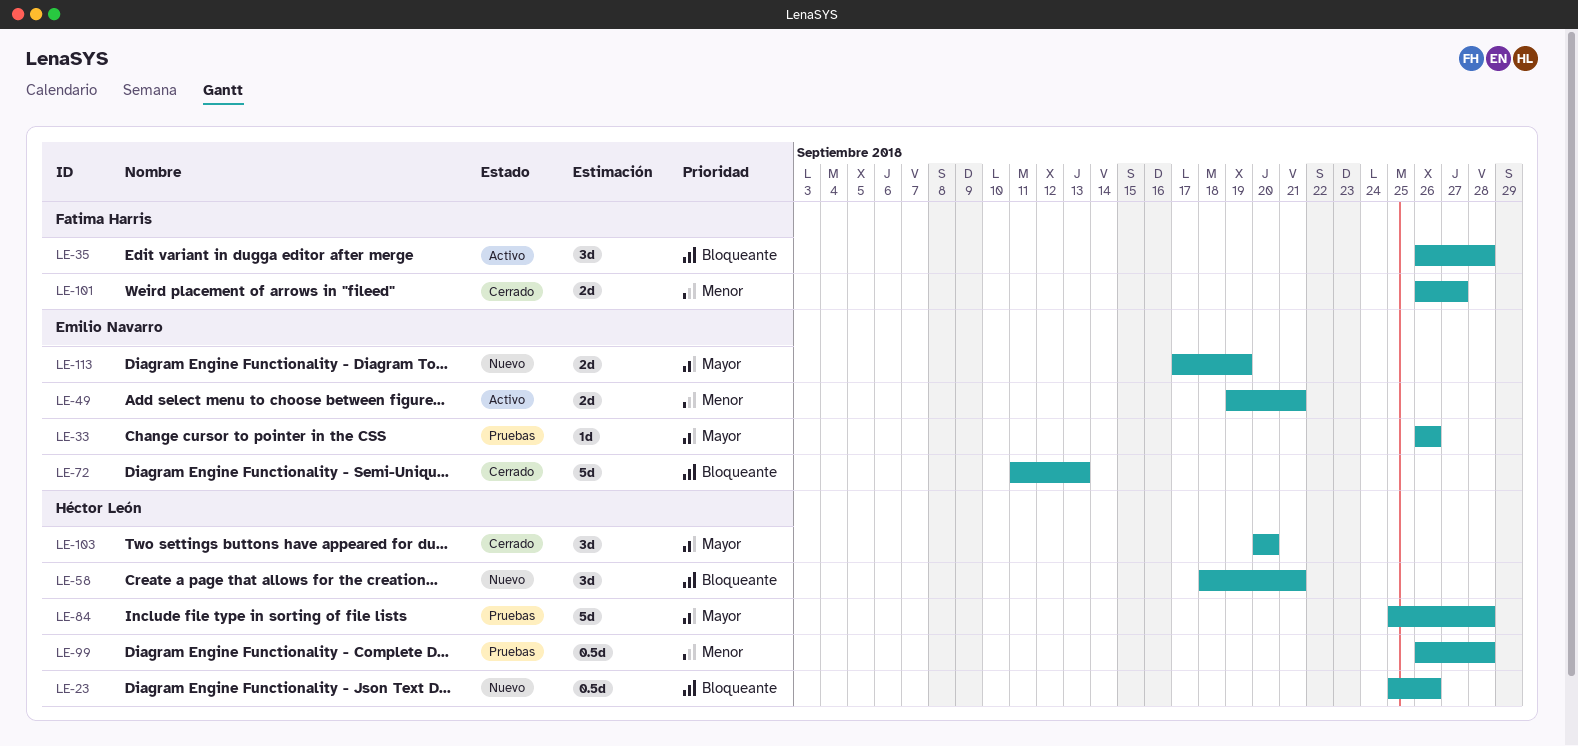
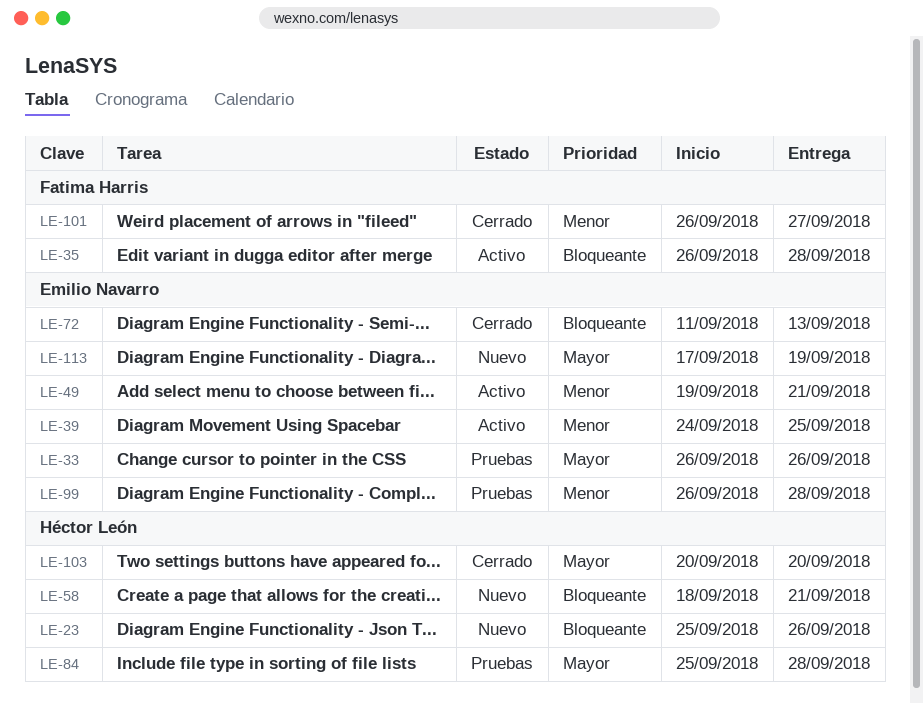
LE-39: none -> present
LE-99, owner: Héctor León -> Emilio Navarro

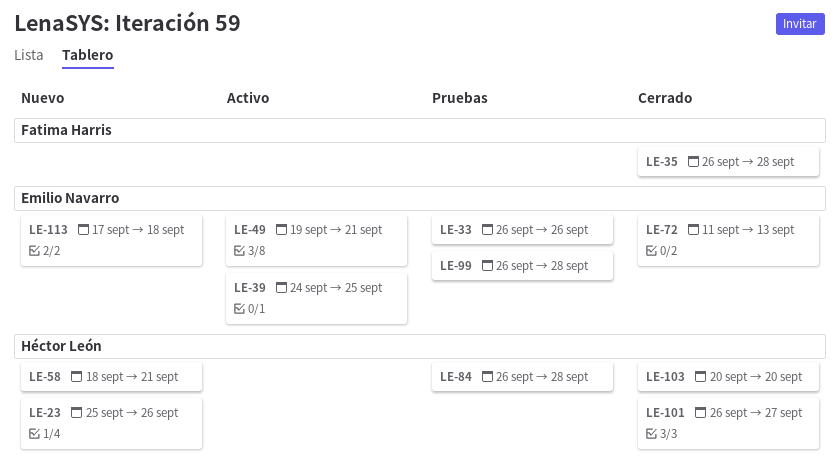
LE-35, status: Activo -> Cerrado
LE-84, start: Sep 25 -> Sep 26
LE-101, owner: Fatima Harris -> Héctor León
LE-113, due: Sep 19 -> Sep 18

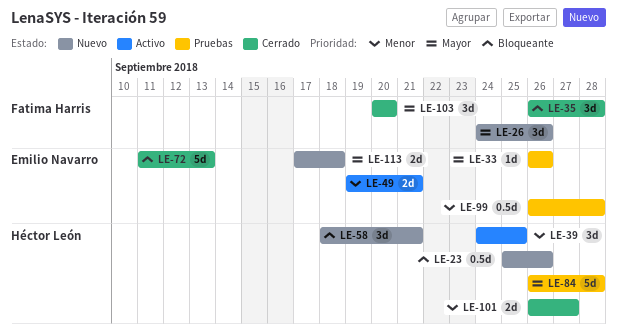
LE-26: none -> present
LE-39, owner: Emilio Navarro -> Héctor León
LE-103, owner: Héctor León -> Fatima Harris

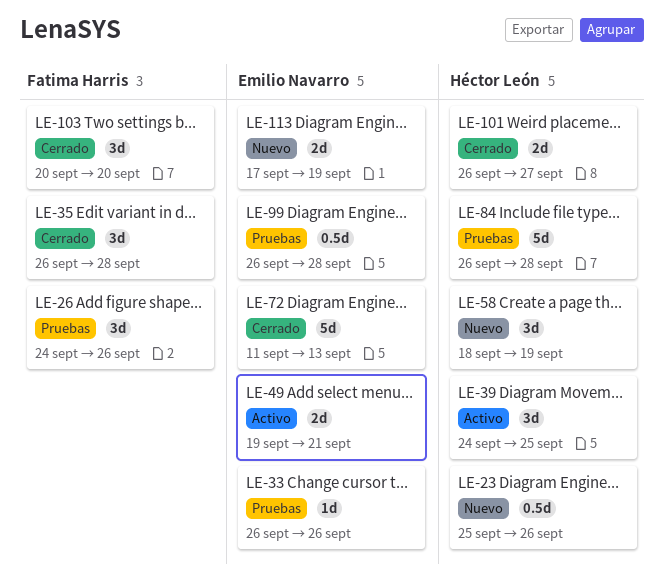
LE-26, status: Nuevo -> Pruebas
LE-58, due: Sep 21 -> Sep 19
LE-113, due: Sep 18 -> Sep 19

